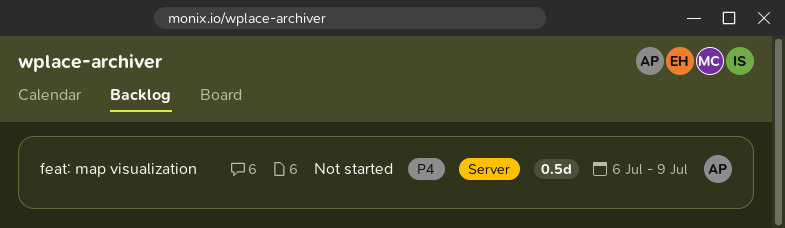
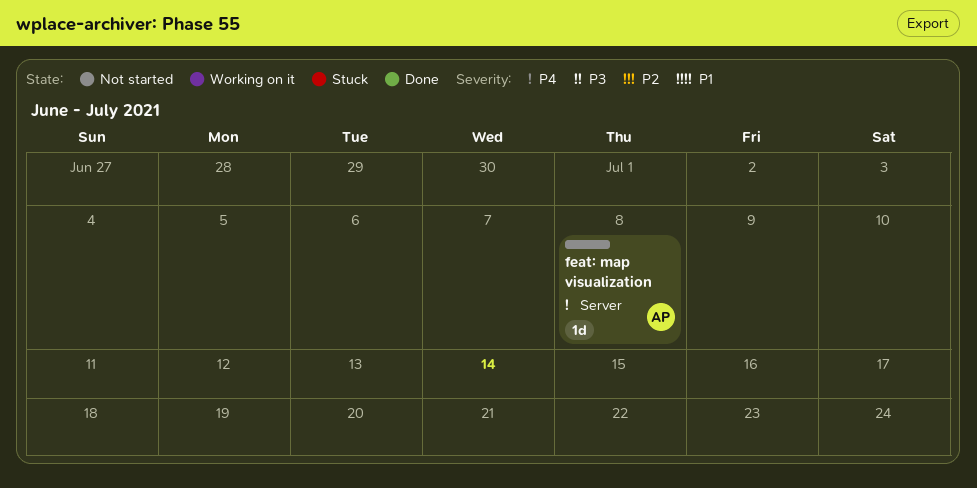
feat: map visualization, estimate: 0.5d -> 1d
feat: map visualization, due: Jul 9 -> Jul 8

